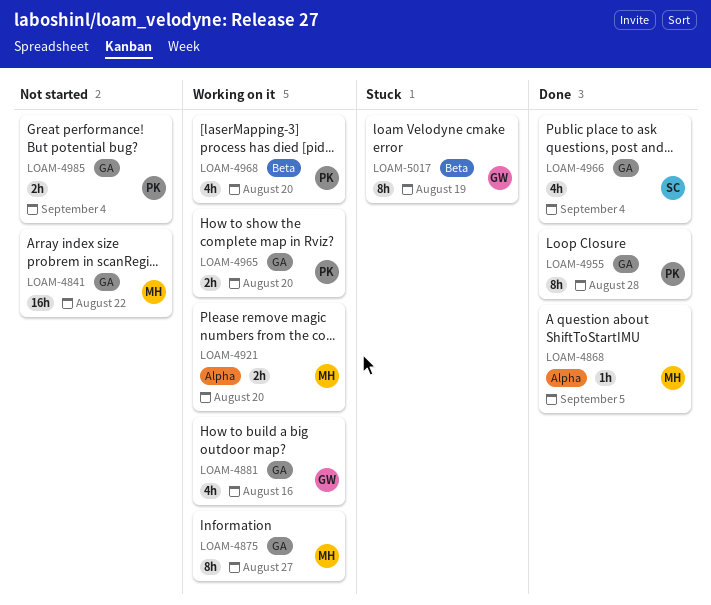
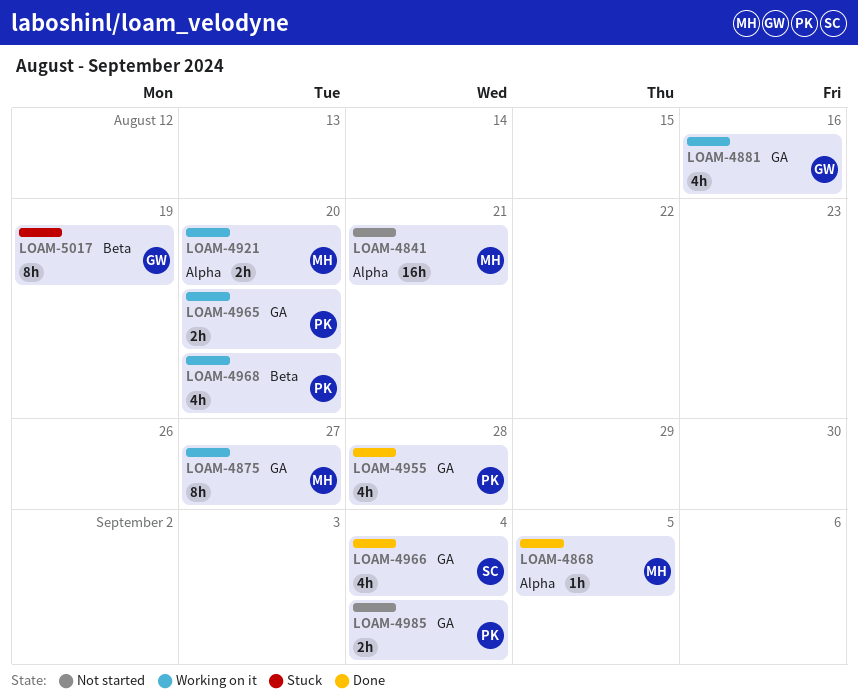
LOAM-4841, label: GA -> Alpha
LOAM-4841, due: Aug 22 -> Aug 21
LOAM-4955, estimate: 8h -> 4h

